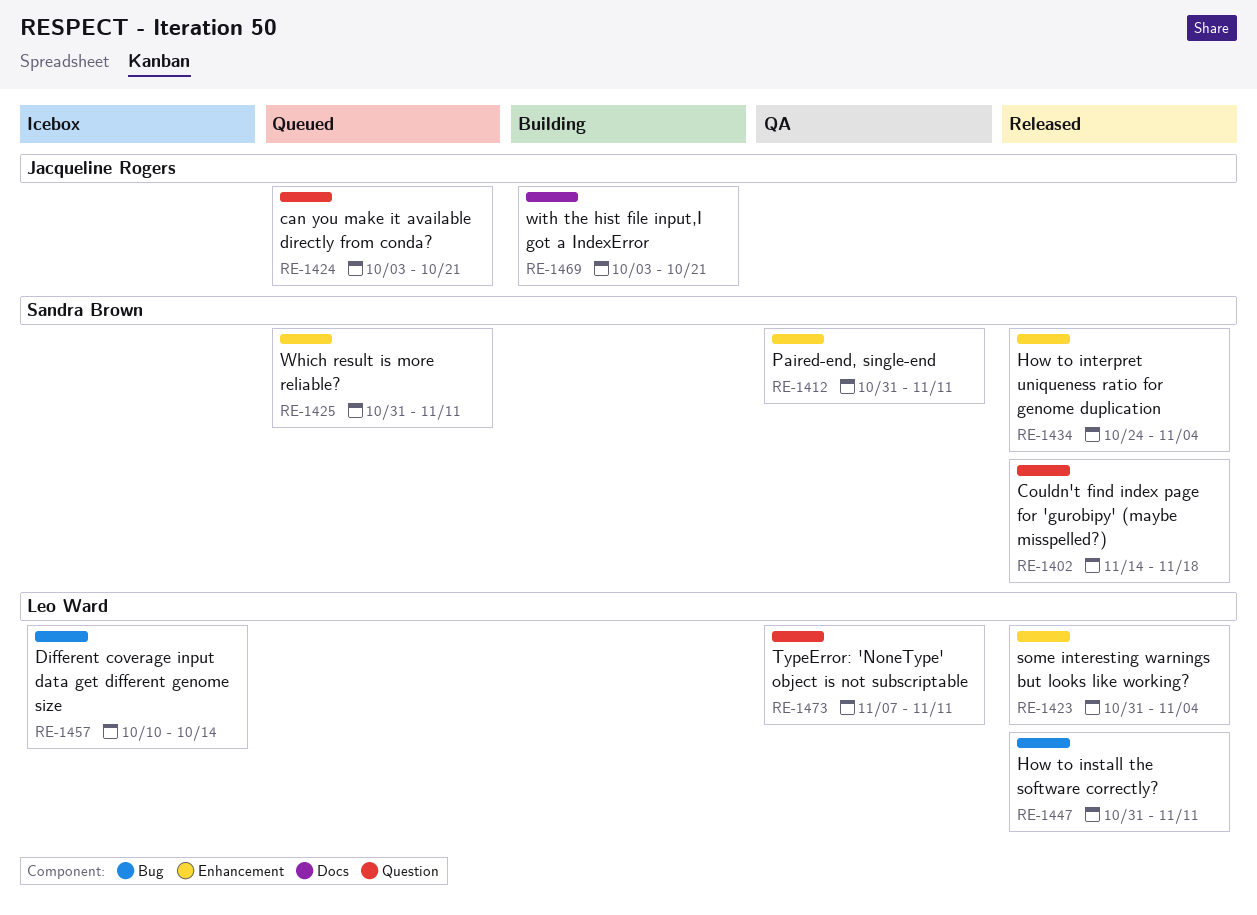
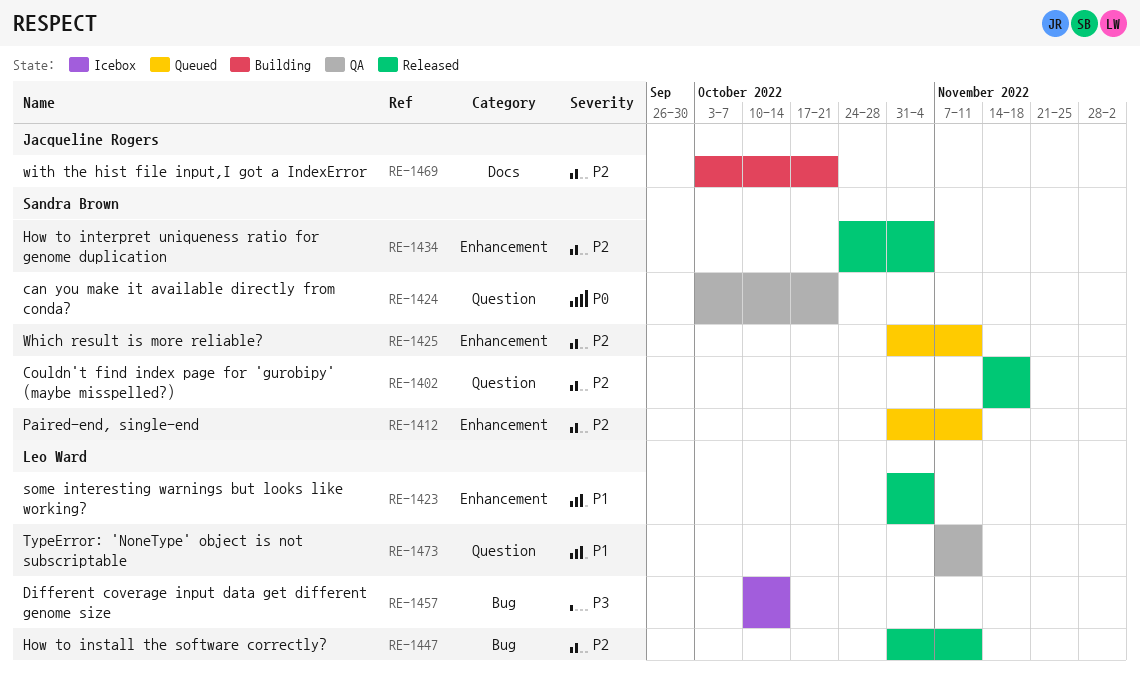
RE-1412, status: QA -> Queued
RE-1424, status: Queued -> QA
RE-1424, owner: Jacqueline Rogers -> Sandra Brown

